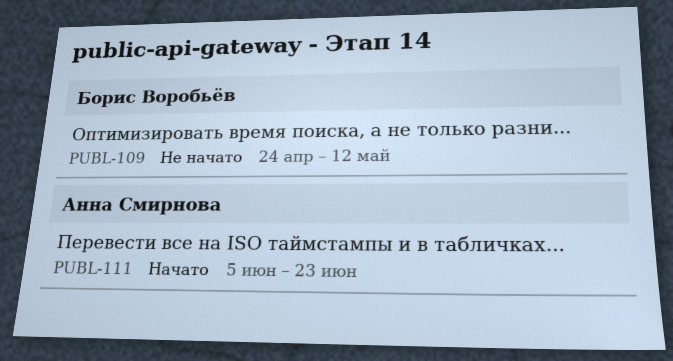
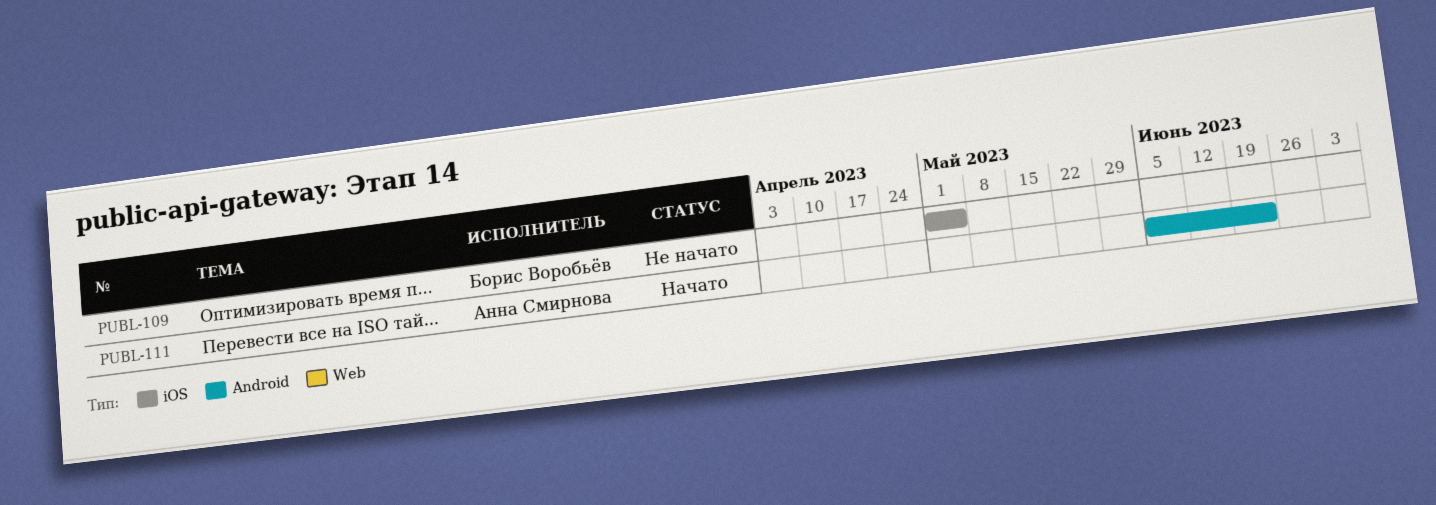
PUBL-109, start: Apr 24 -> May 1
PUBL-109, due: May 12 -> May 5

